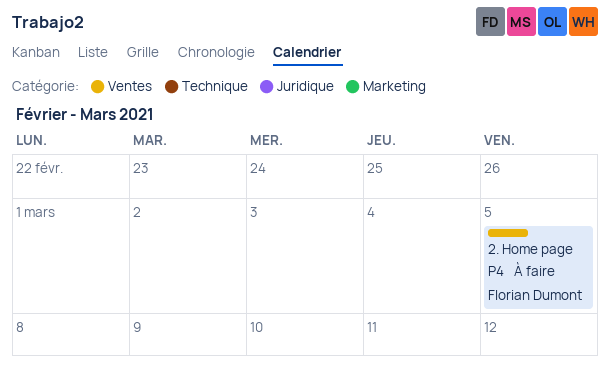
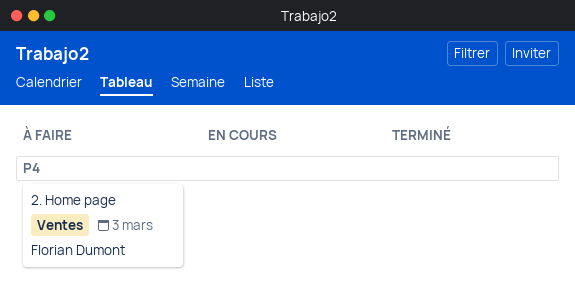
2. Home page, due: Mar 5 -> Mar 3

